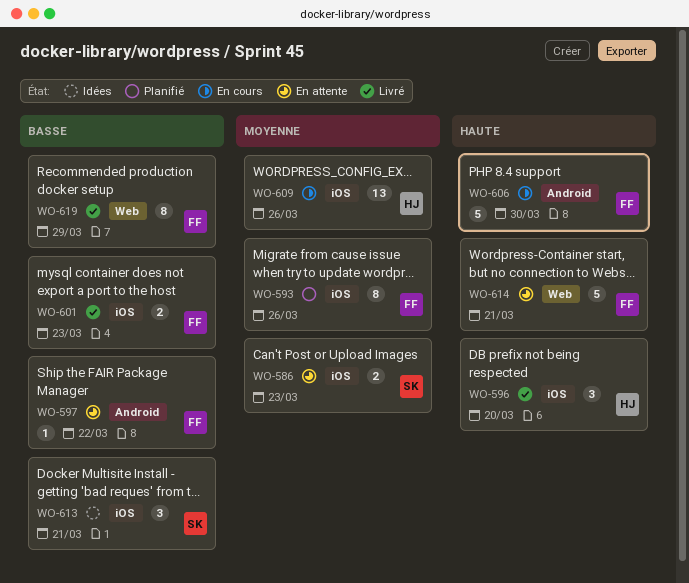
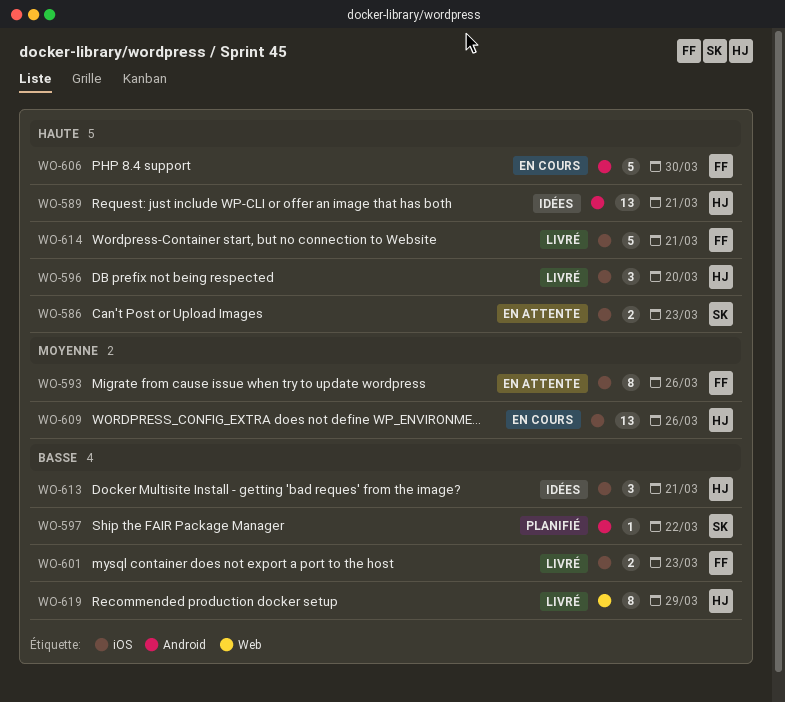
WO-586, priority: Moyenne -> Haute
WO-589: none -> present
WO-593, status: Planifié -> En attente
WO-597, status: En attente -> Planifié
WO-597, owner: FF -> SK
WO-613, owner: SK -> HJ
WO-614, status: En attente -> Livré
WO-614, label: Web -> iOS
WO-619, owner: FF -> HJ

